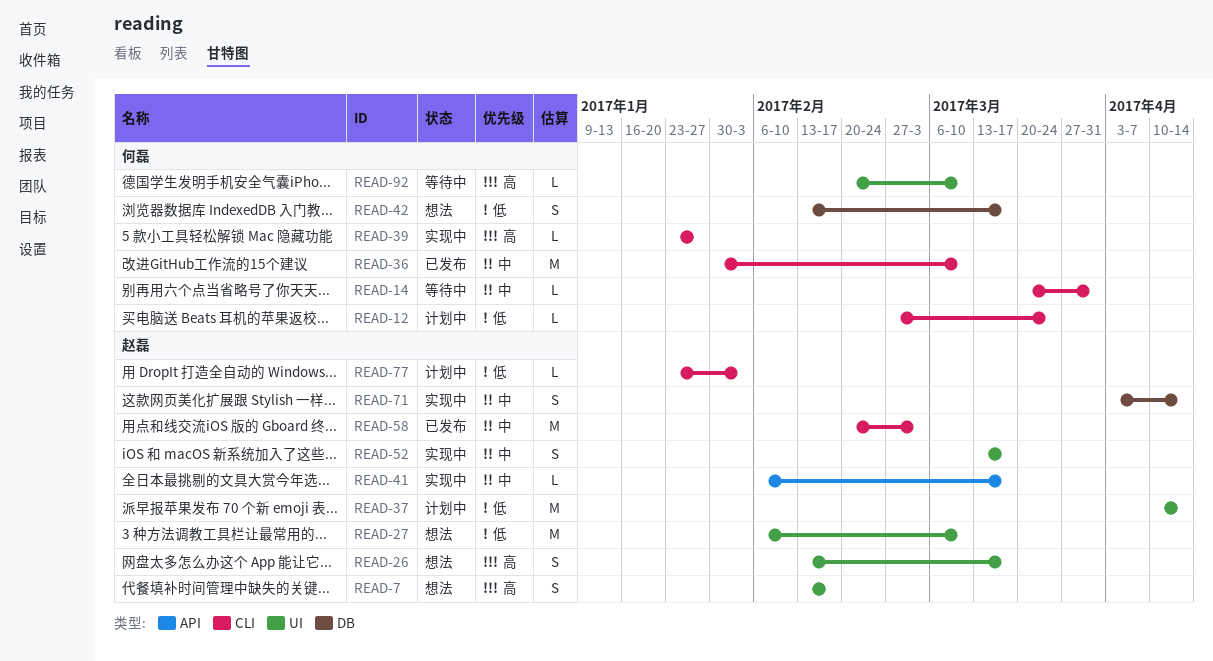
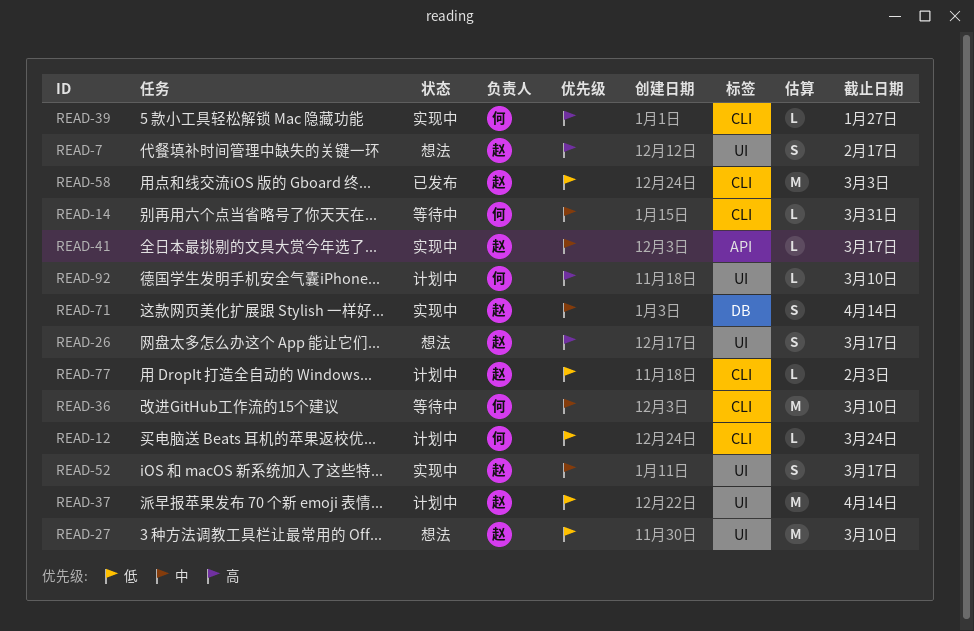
READ-36, status: 已发布 -> 等待中
READ-42: present -> none
READ-58, priority: 中 -> 低
READ-92, status: 等待中 -> 计划中

